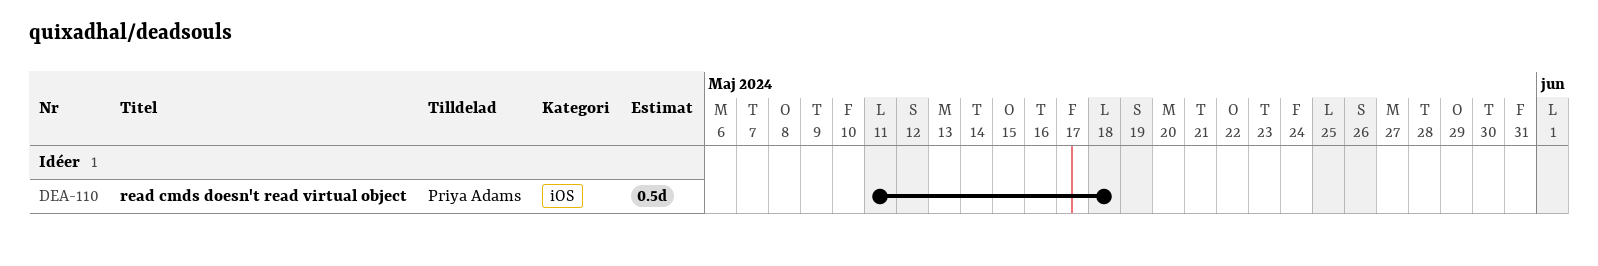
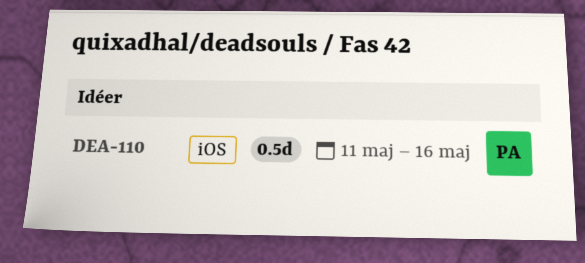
DEA-110, due: May 18 -> May 16

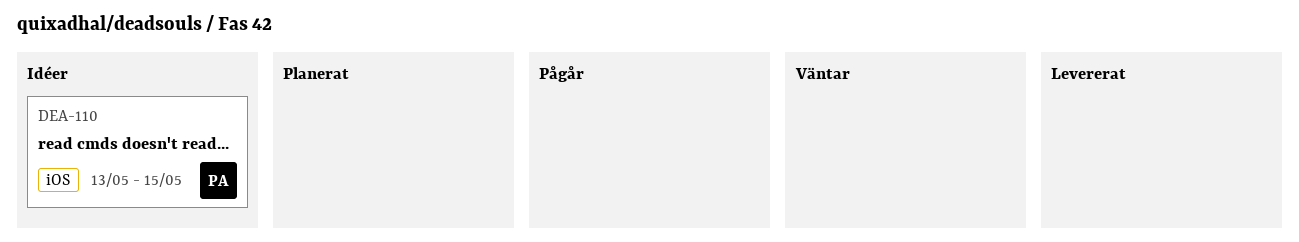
DEA-110, start: May 11 -> May 13
DEA-110, due: May 16 -> May 15

